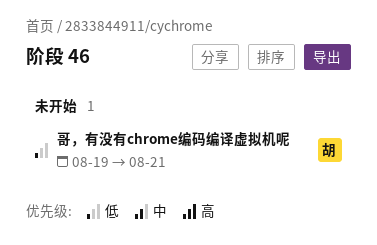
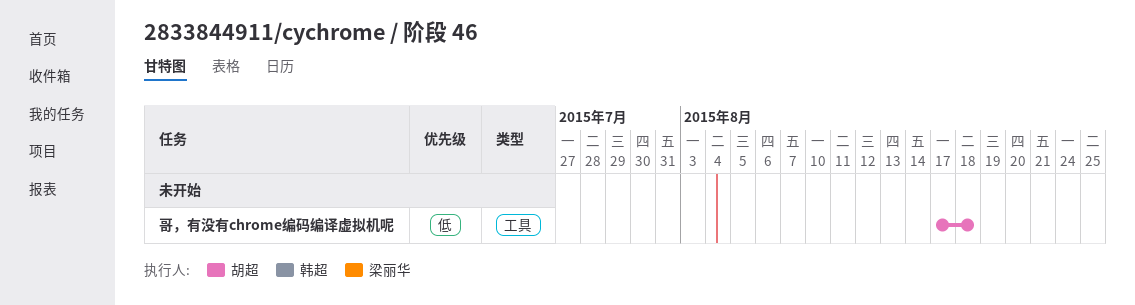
哥，有没有chrome编码编译虚拟机呢, start: Aug 19 -> Aug 17
哥，有没有chrome编码编译虚拟机呢, due: Aug 21 -> Aug 18

